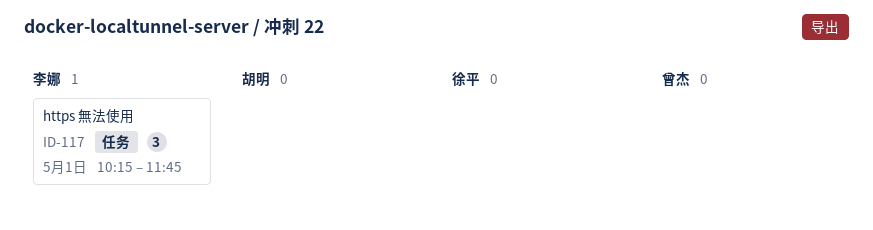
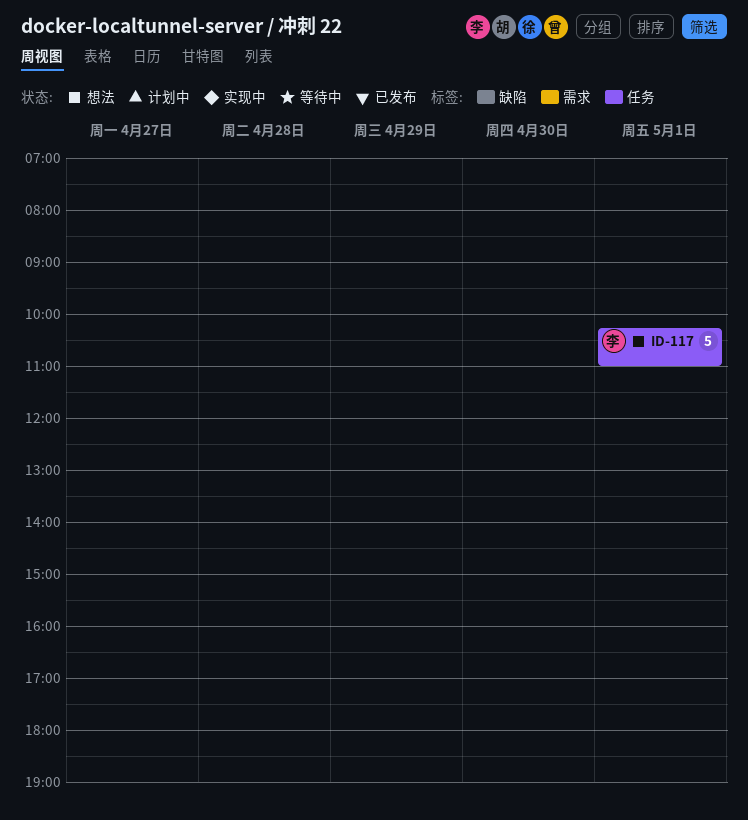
ID-117, estimate: 3 -> 5
ID-117, ends: 11:45 -> 11:00

